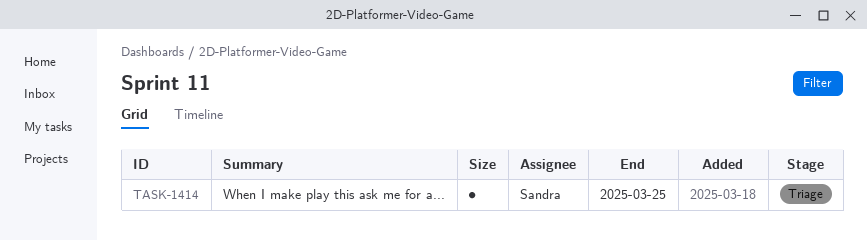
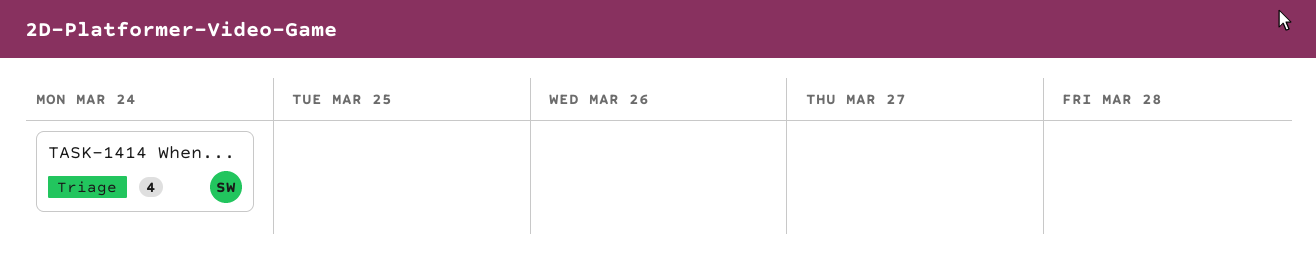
TASK-1414, estimate: 1 -> 4
TASK-1414, due: Mar 25 -> Mar 24

